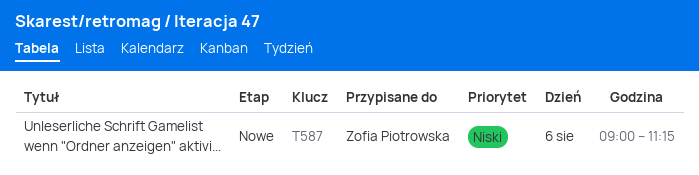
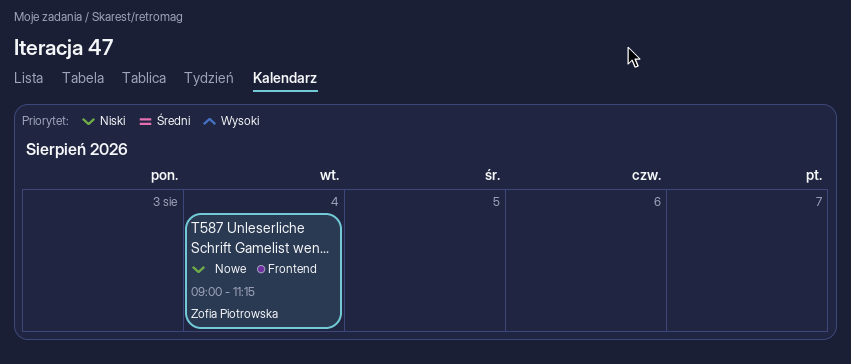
T587, day: Aug 6 -> Aug 4

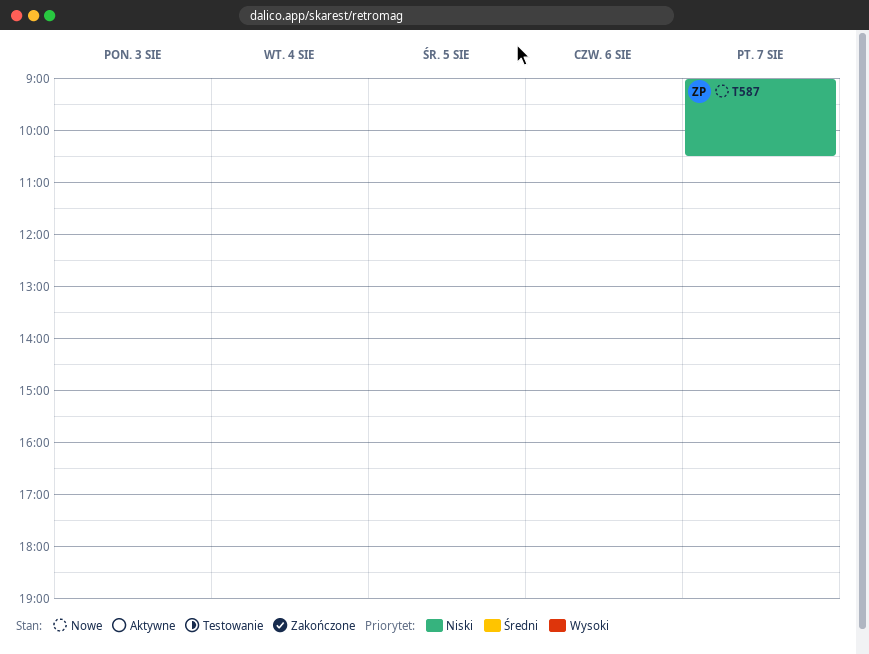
T587, day: Aug 4 -> Aug 7
T587, ends: 11:15 -> 10:30

